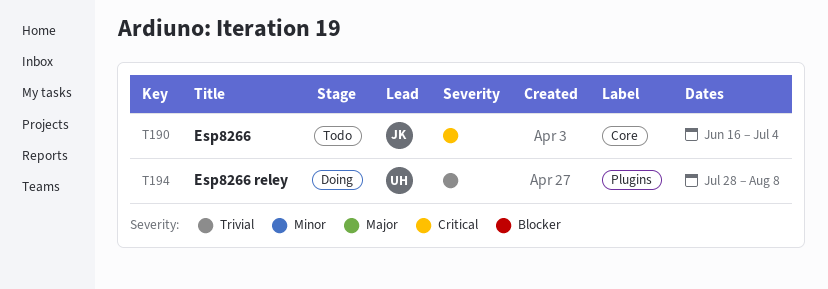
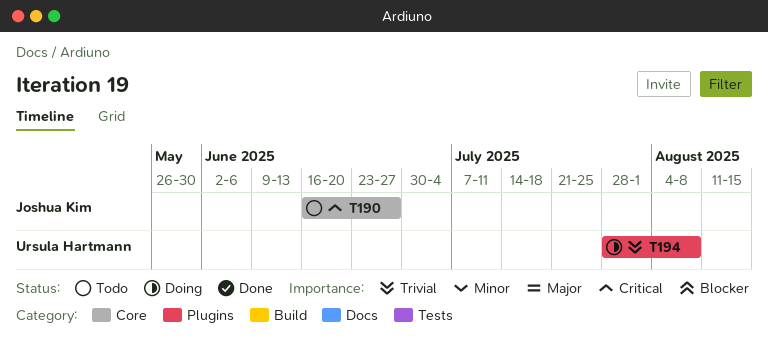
T190, due: Jul 4 -> Jun 27

